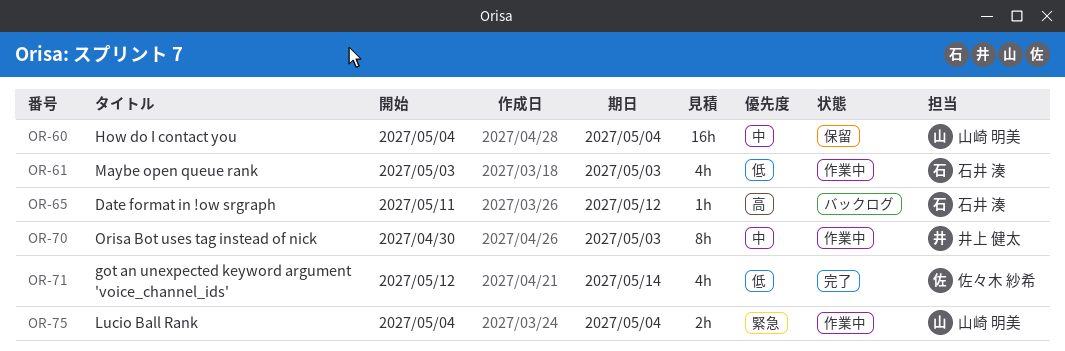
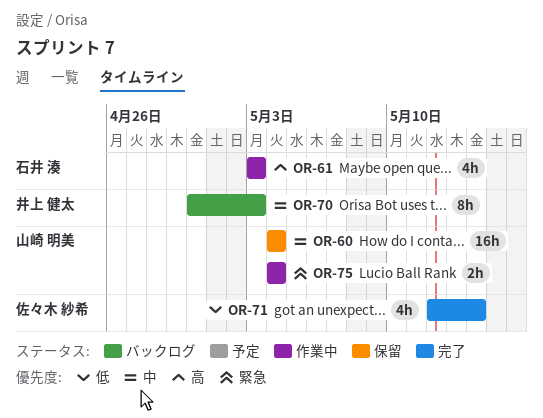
OR-61, priority: 低 -> 高
OR-65: present -> none
OR-70, status: 作業中 -> バックログ

